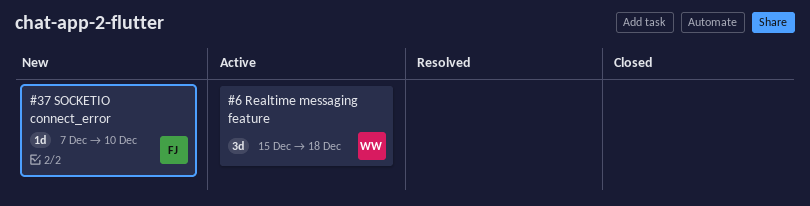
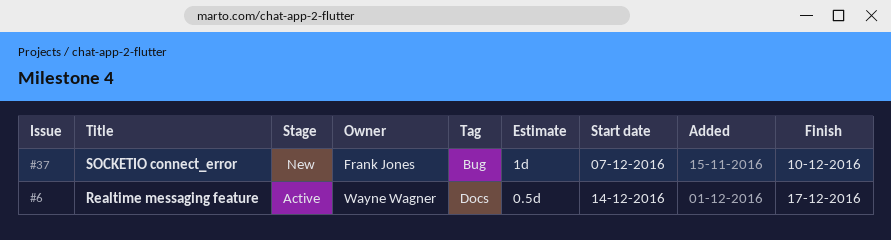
#6, estimate: 3d -> 0.5d
#6, start: Dec 15 -> Dec 14
#6, due: Dec 18 -> Dec 17

